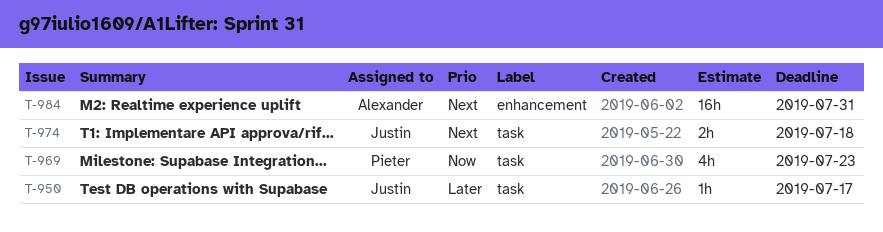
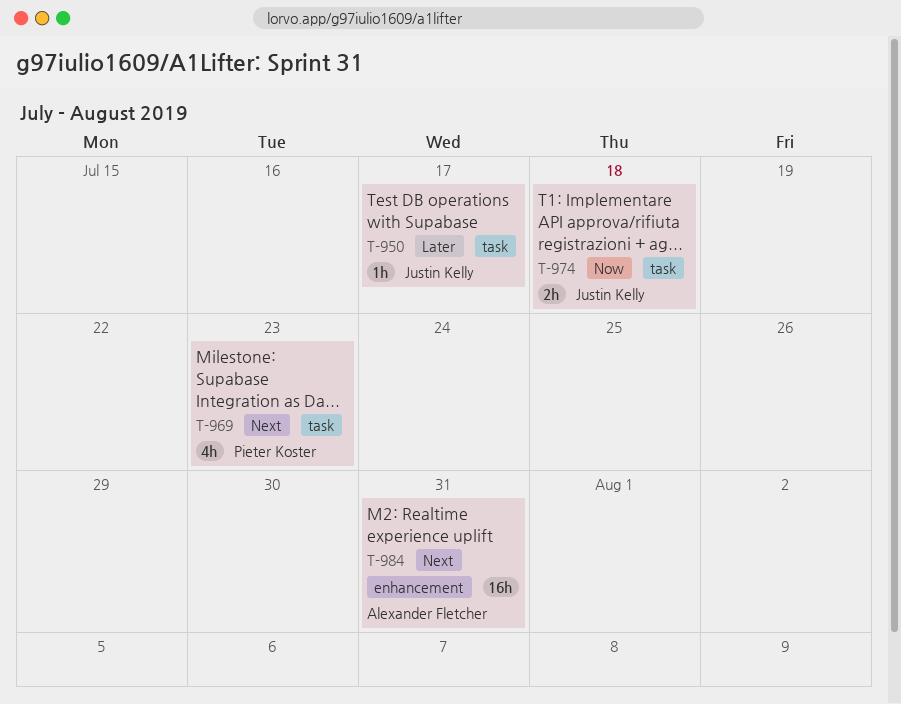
T-969, priority: Now -> Next
T-974, priority: Next -> Now

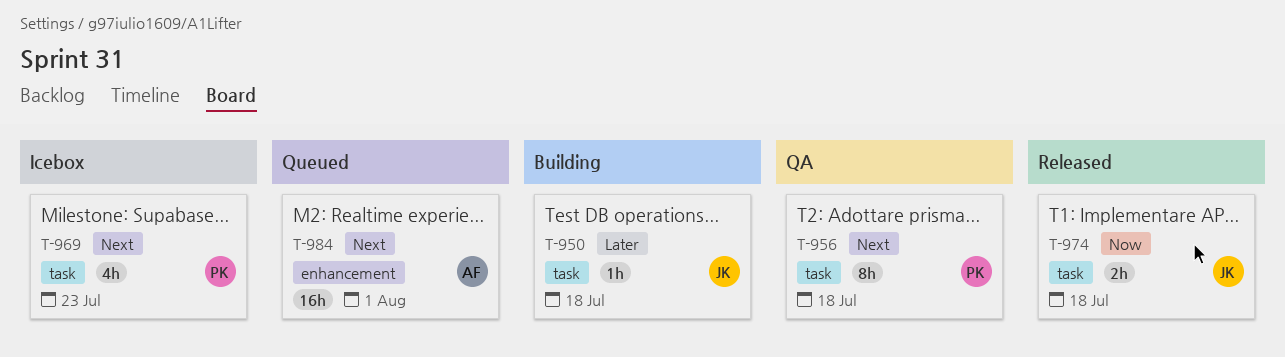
T-950, due: Jul 17 -> Jul 18
T-956: none -> present
T-984, due: Jul 31 -> Aug 1

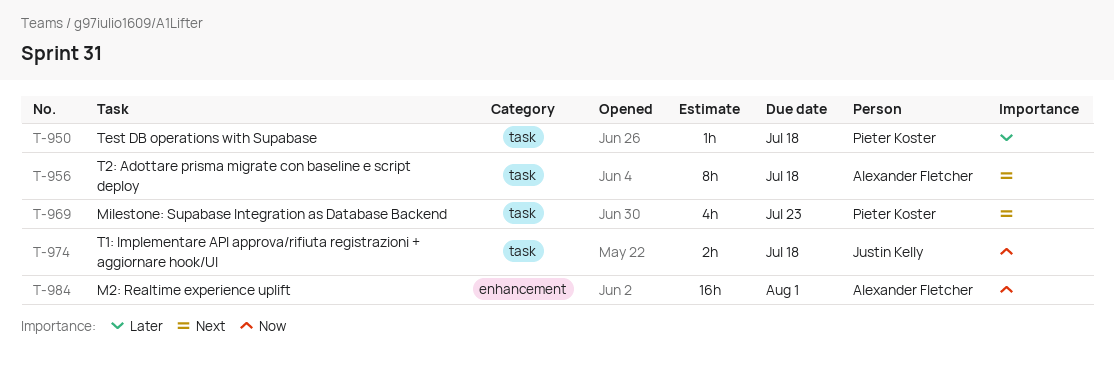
T-950, owner: Justin Kelly -> Pieter Koster
T-956, owner: Pieter Koster -> Alexander Fletcher
T-984, priority: Next -> Now

